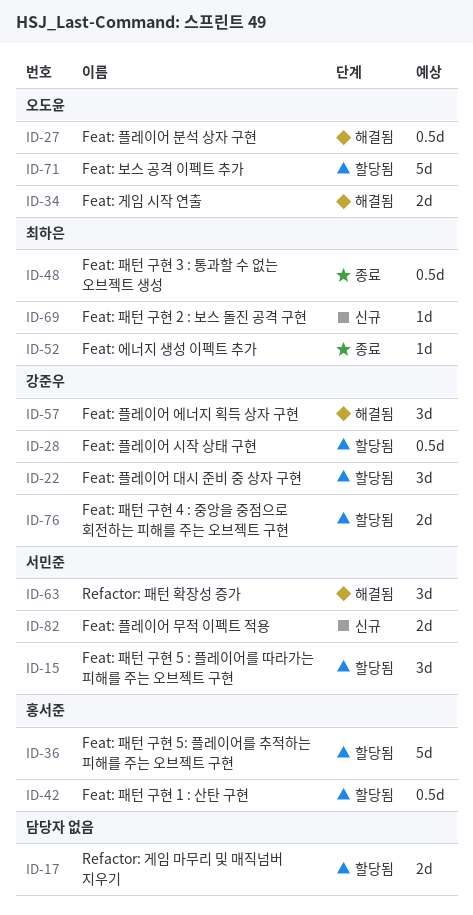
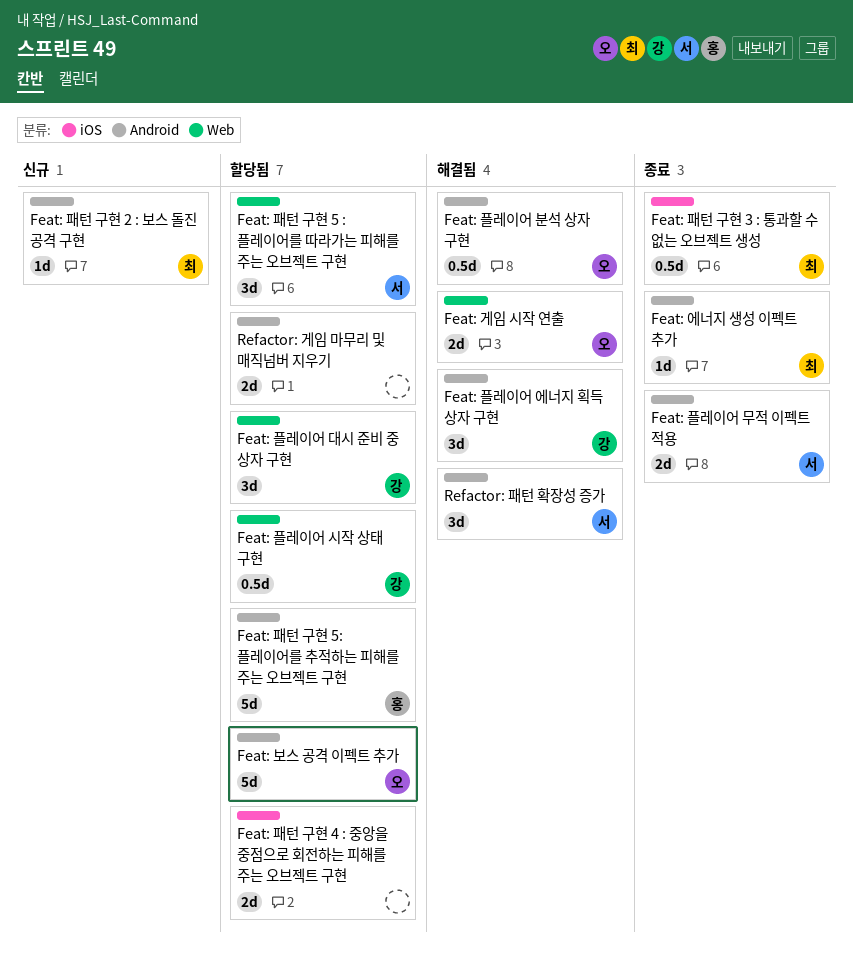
Feat: 패턴 구현 1 : 산탄 구현: present -> none
Feat: 패턴 구현 4 : 중앙을 중점으로 회전하는 피해를 주는 오브젝트 구현, owner: 강준우 -> none
Feat: 플레이어 무적 이펙트 적용, status: 신규 -> 종료

